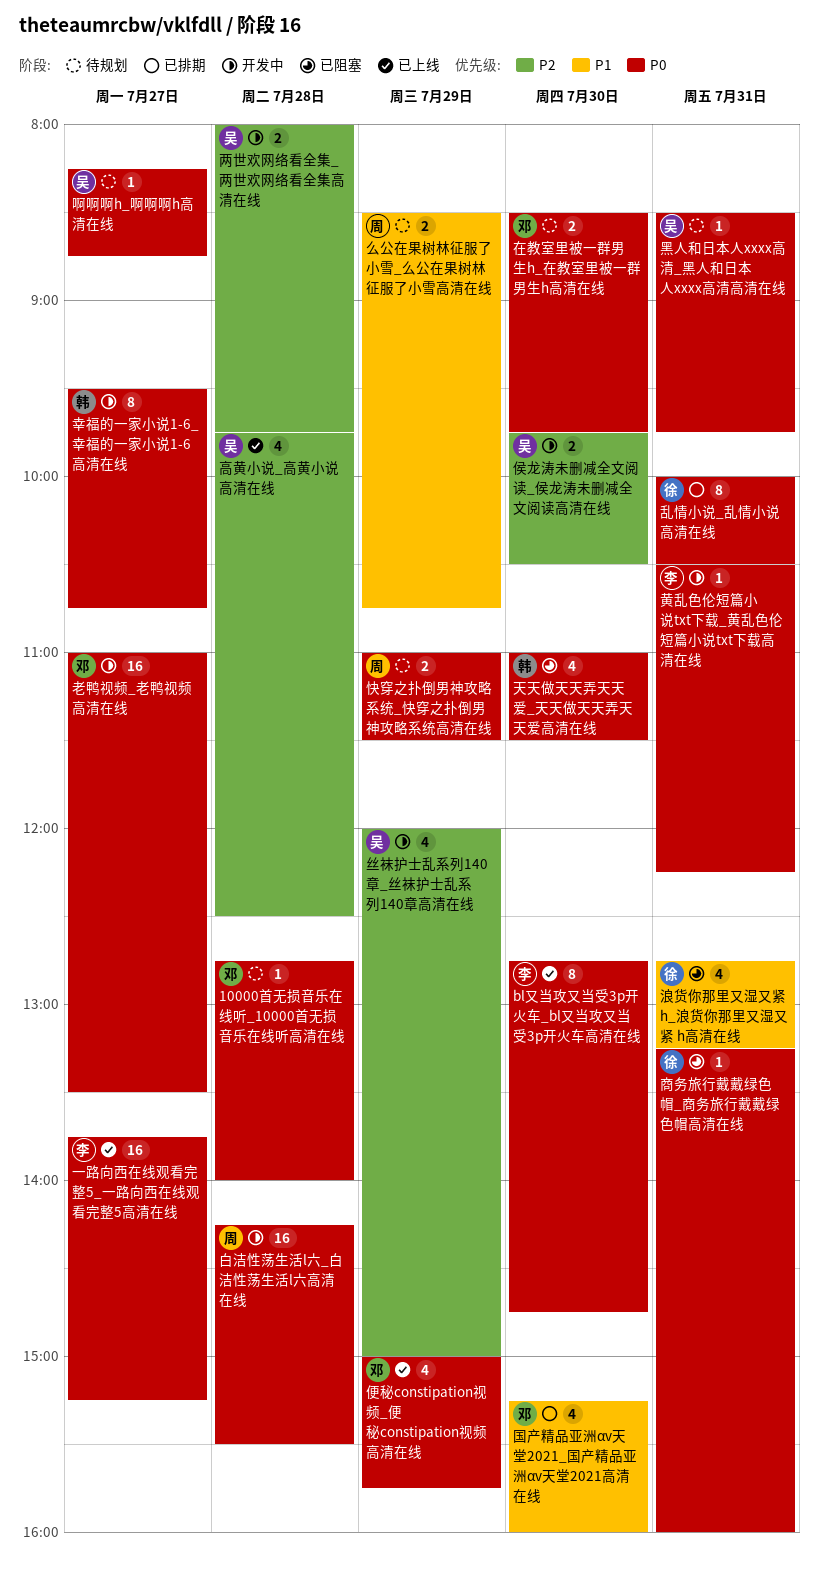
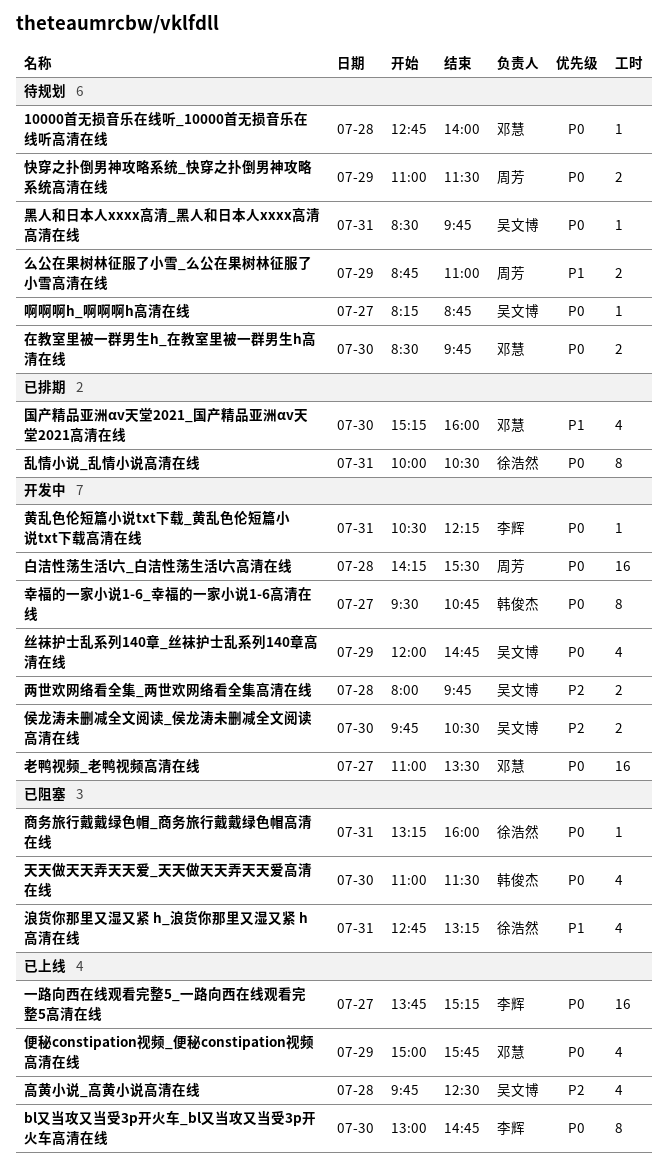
bl又当攻又当受3p开火车_bl又当攻又当受3p开火车高清在线, begins: 12:45 -> 13:00
丝袜护士乱系列140章_丝袜护士乱系列140章高清在线, priority: P2 -> P0
丝袜护士乱系列140章_丝袜护士乱系列140章高清在线, ends: 15:00 -> 14:45
么公在果树林征服了小雪_么公在果树林征服了小雪高清在线, begins: 08:30 -> 08:45
么公在果树林征服了小雪_么公在果树林征服了小雪高清在线, ends: 10:45 -> 11:00

